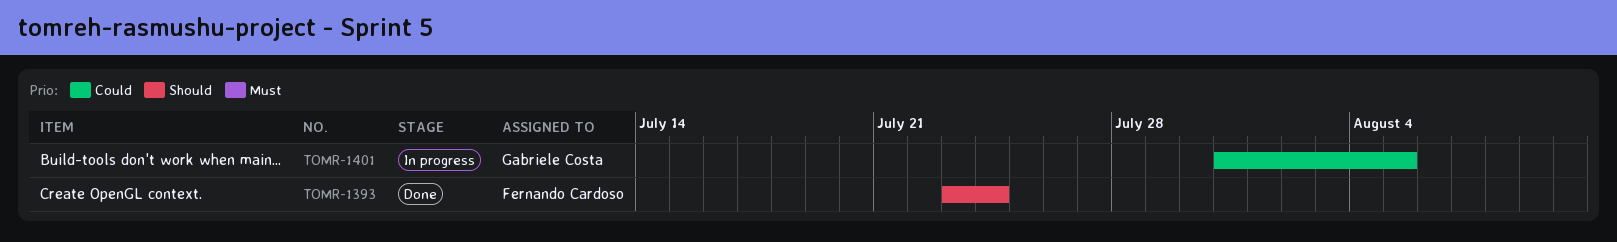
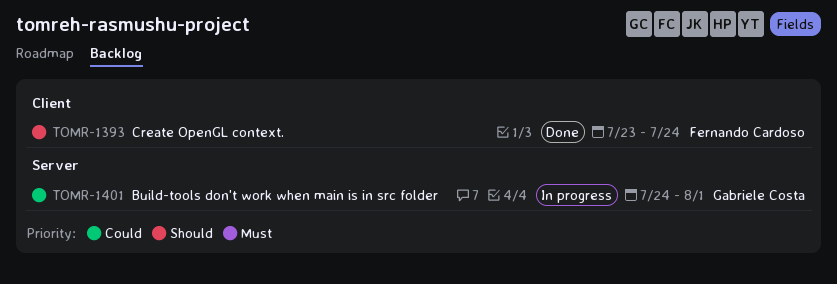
TOMR-1401, start: Jul 31 -> Jul 24
TOMR-1401, due: Aug 5 -> Aug 1

